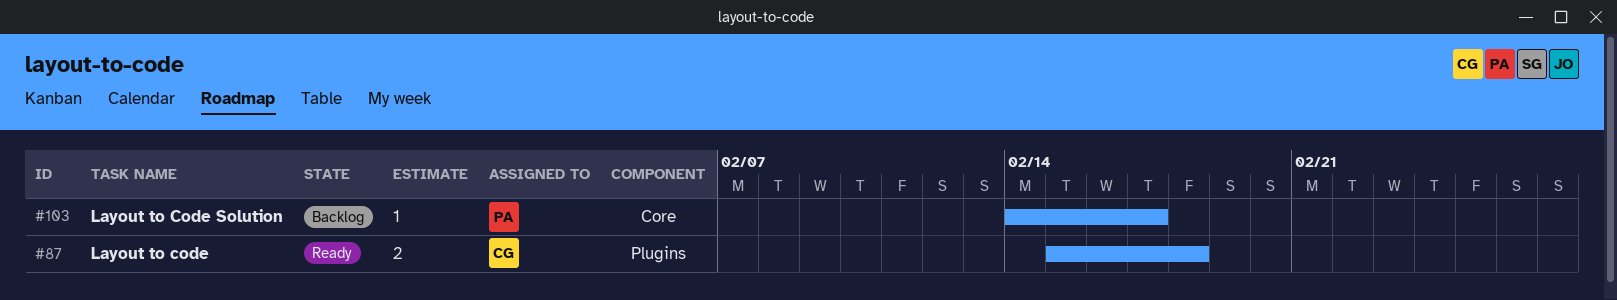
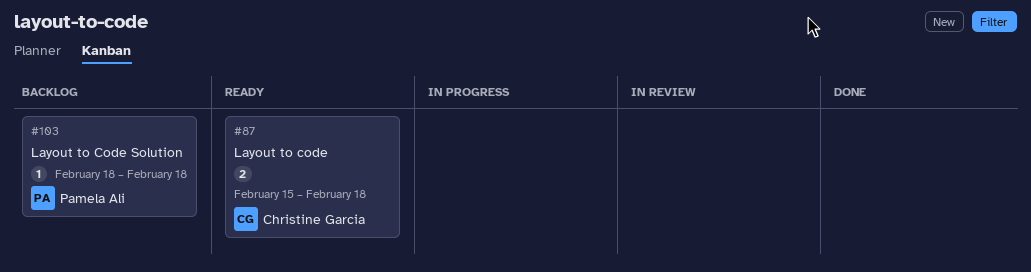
#103, start: Feb 14 -> Feb 18
#103, due: Feb 17 -> Feb 18

